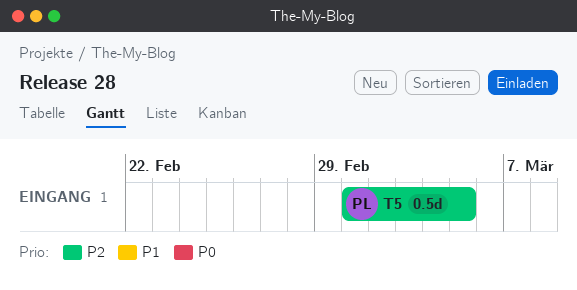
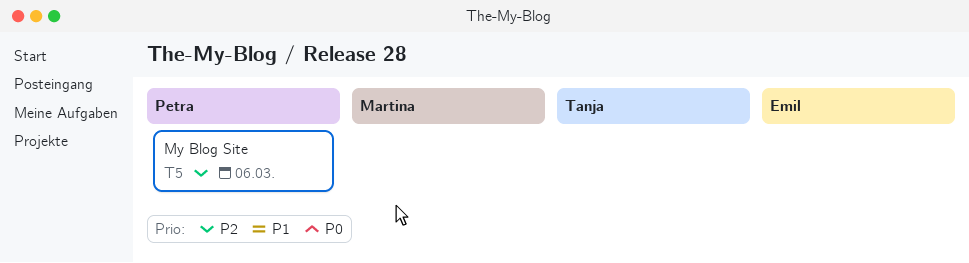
T5, due: Mar 5 -> Mar 6

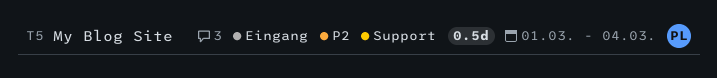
T5, due: Mar 6 -> Mar 4

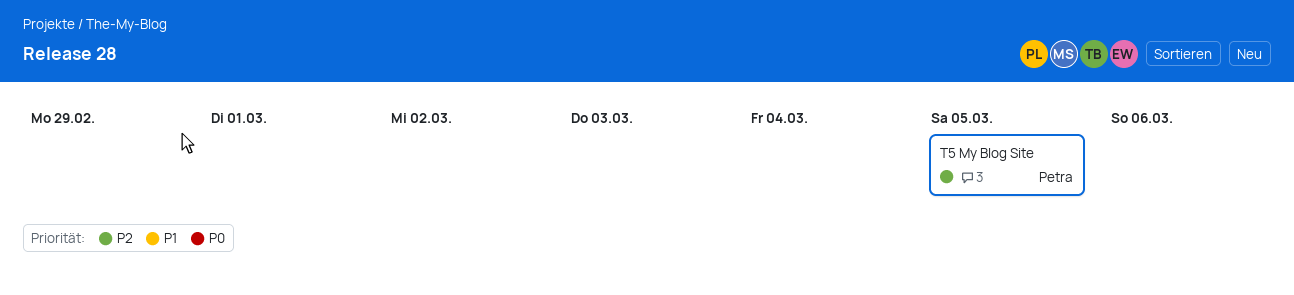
T5, due: Mar 4 -> Mar 5

